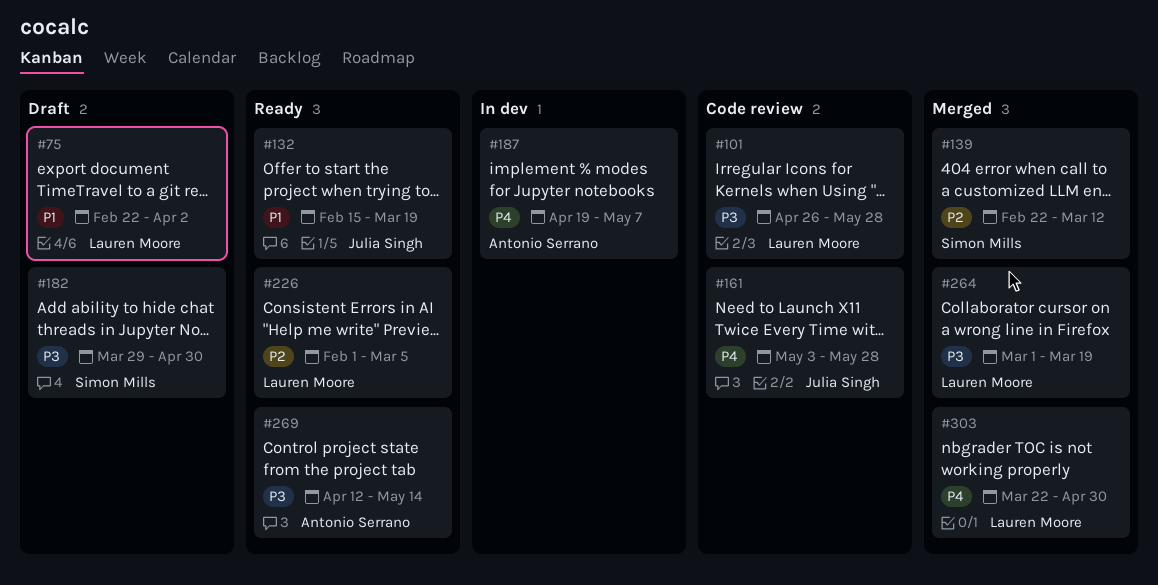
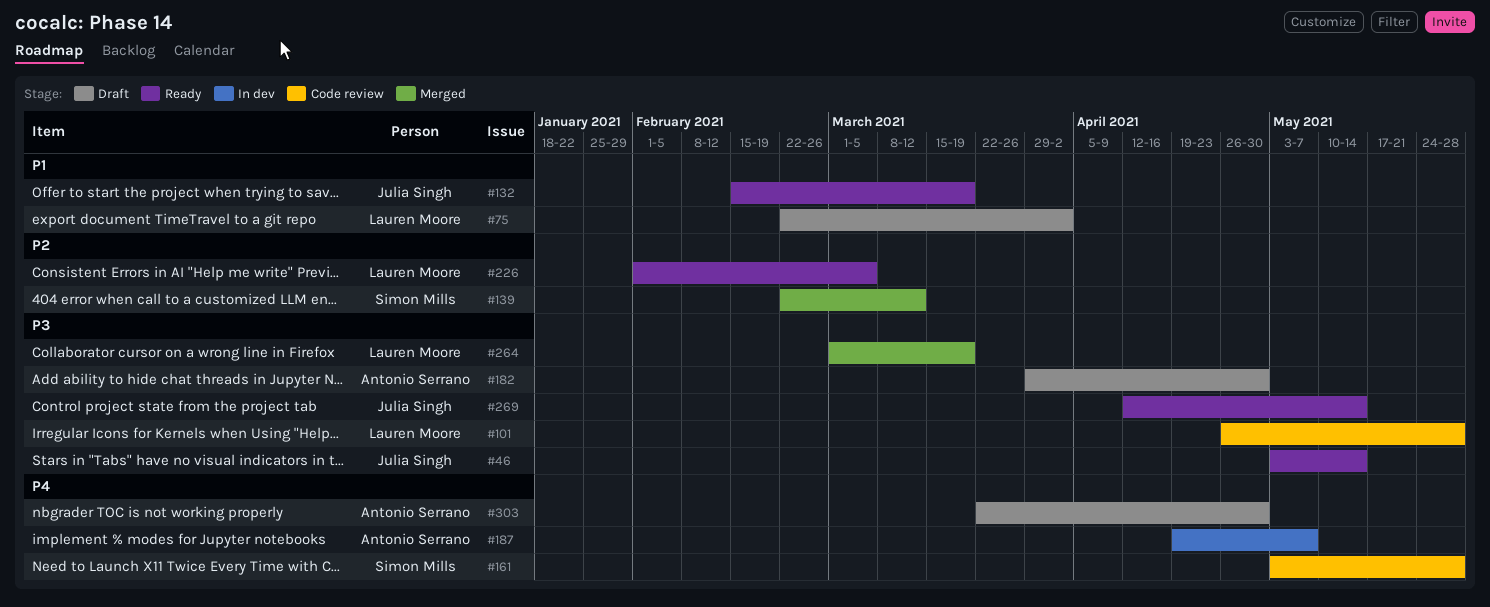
#46: none -> present
#161, owner: Julia Singh -> Simon Mills
#182, owner: Simon Mills -> Antonio Serrano
#269, owner: Antonio Serrano -> Julia Singh
#303, status: Merged -> Draft
#303, owner: Lauren Moore -> Antonio Serrano

